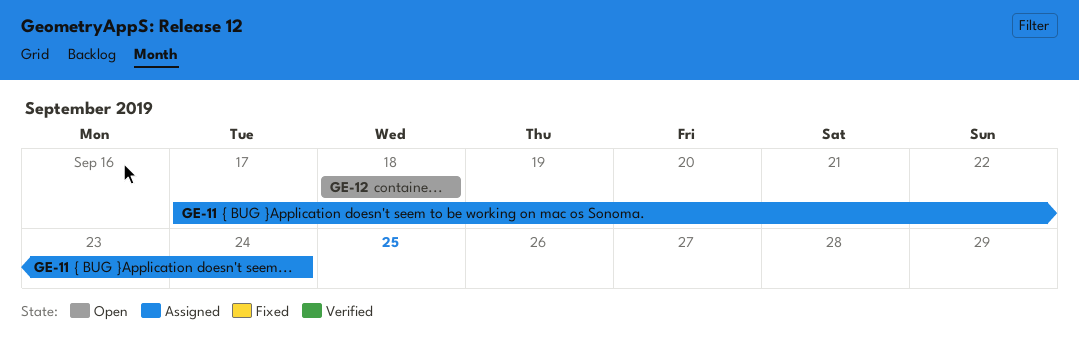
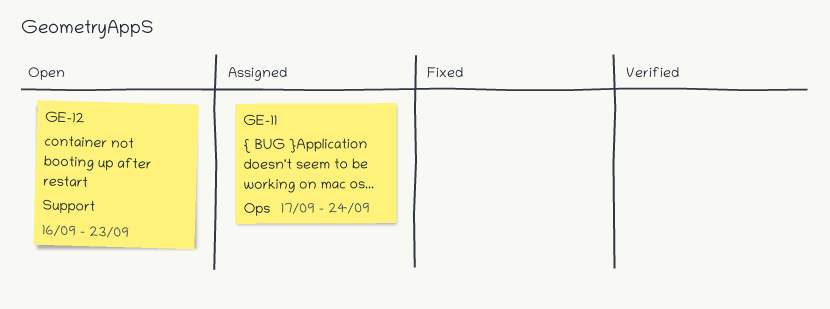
GE-12, start: Sep 18 -> Sep 16
GE-12, due: Sep 18 -> Sep 23

